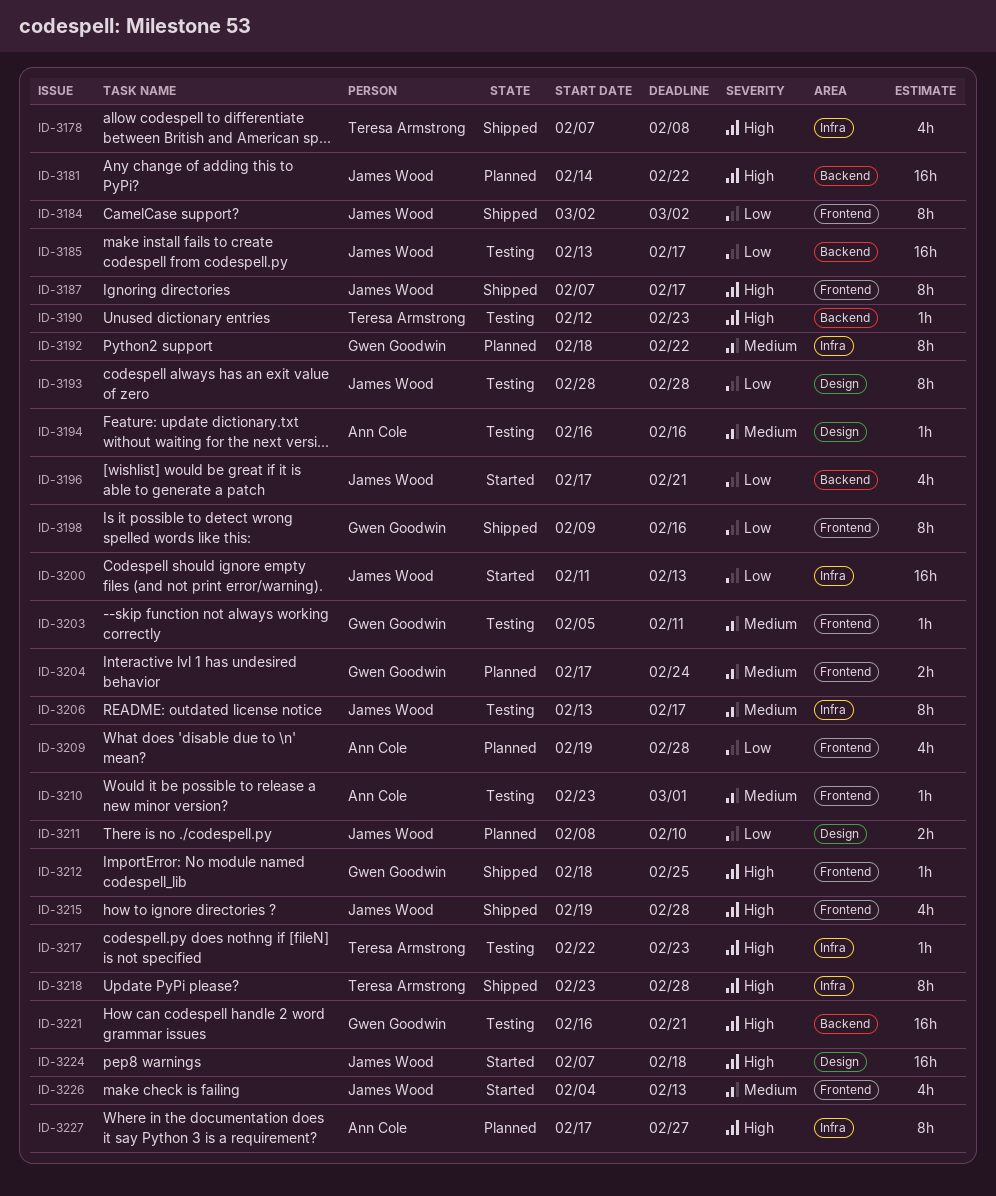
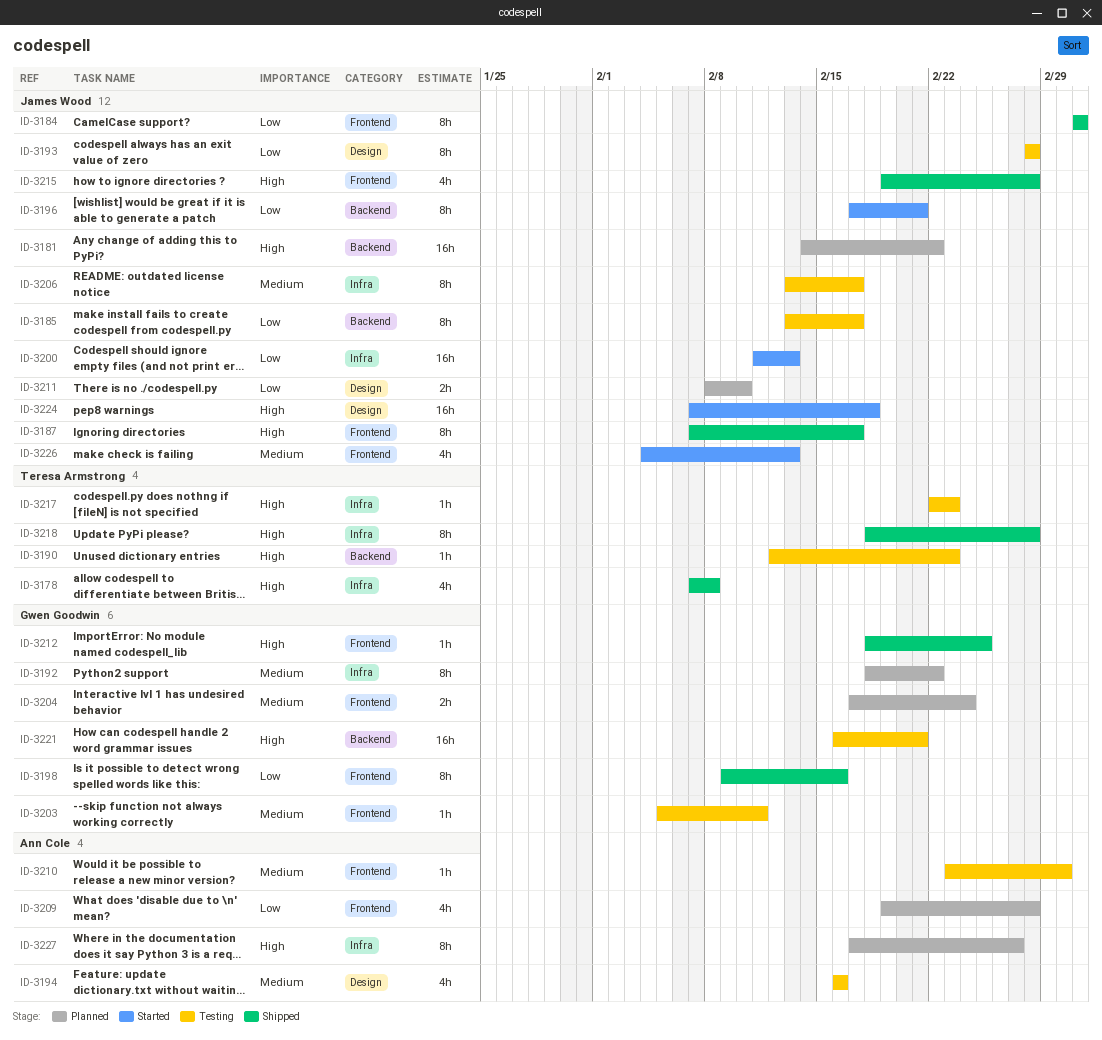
ID-3185, estimate: 16h -> 8h
ID-3194, estimate: 1h -> 4h
ID-3196, estimate: 4h -> 8h
ID-3218, start: Feb 23 -> Feb 18

